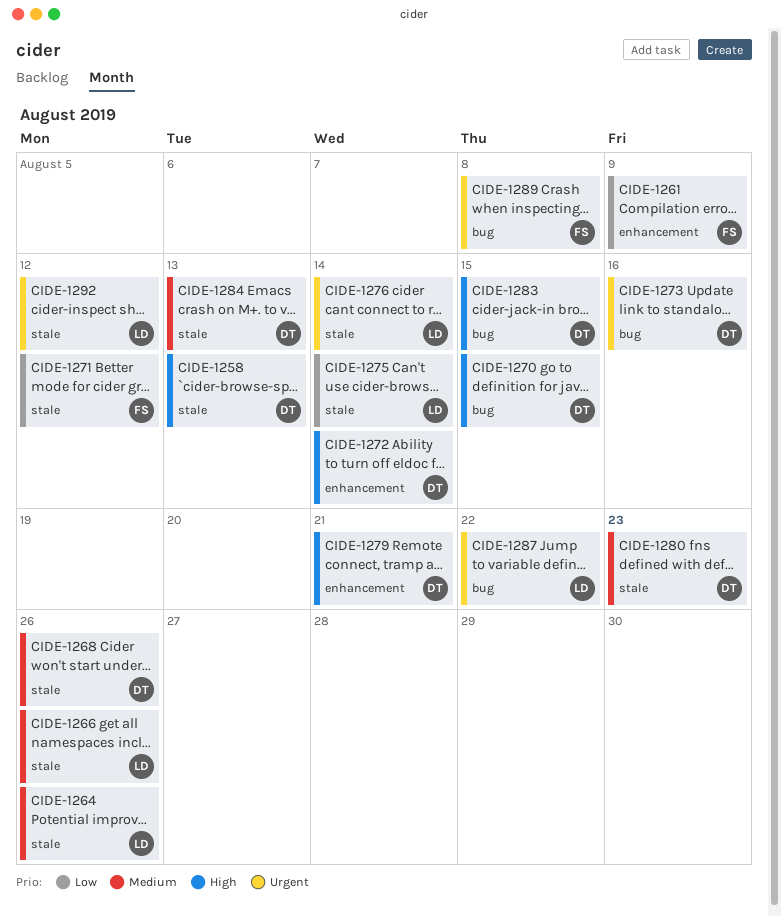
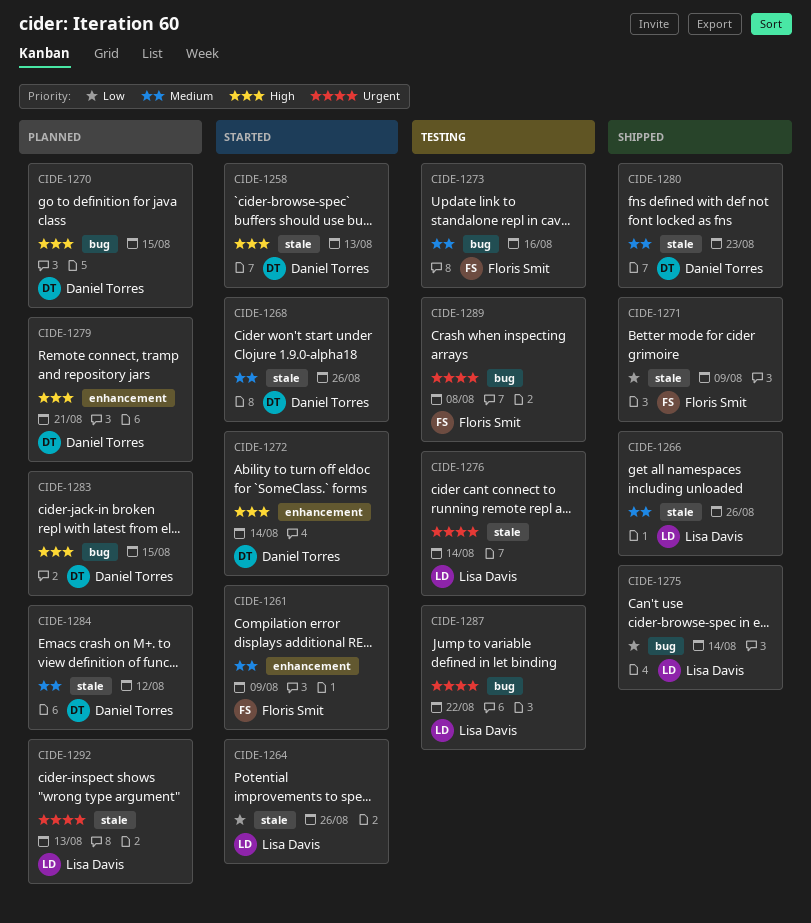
CIDE-1261, priority: Low -> Medium
CIDE-1264, priority: Medium -> Low
CIDE-1271, due: Aug 12 -> Aug 9
CIDE-1273, owner: Daniel Torres -> Floris Smit
CIDE-1273, priority: Urgent -> Medium
CIDE-1275, label: stale -> bug
CIDE-1284, due: Aug 13 -> Aug 12
CIDE-1292, due: Aug 12 -> Aug 13

